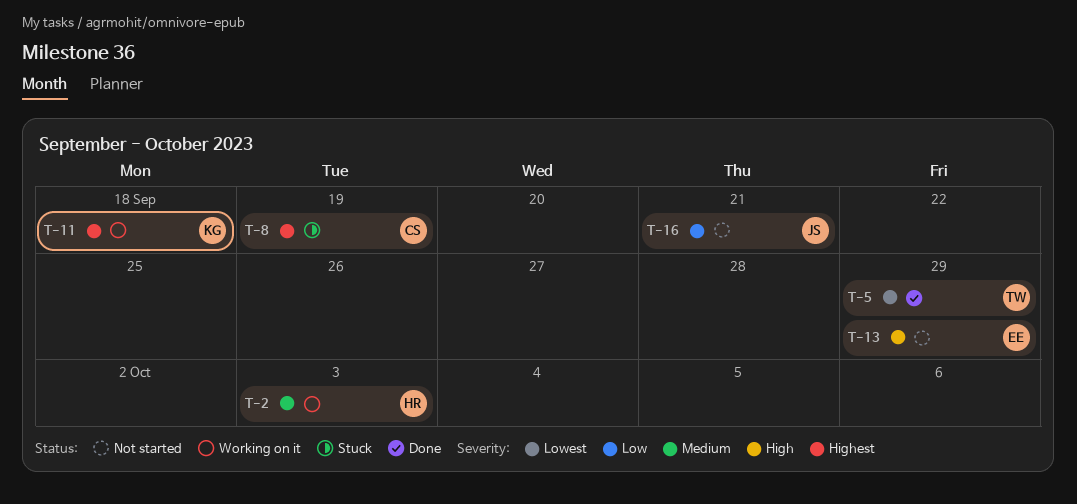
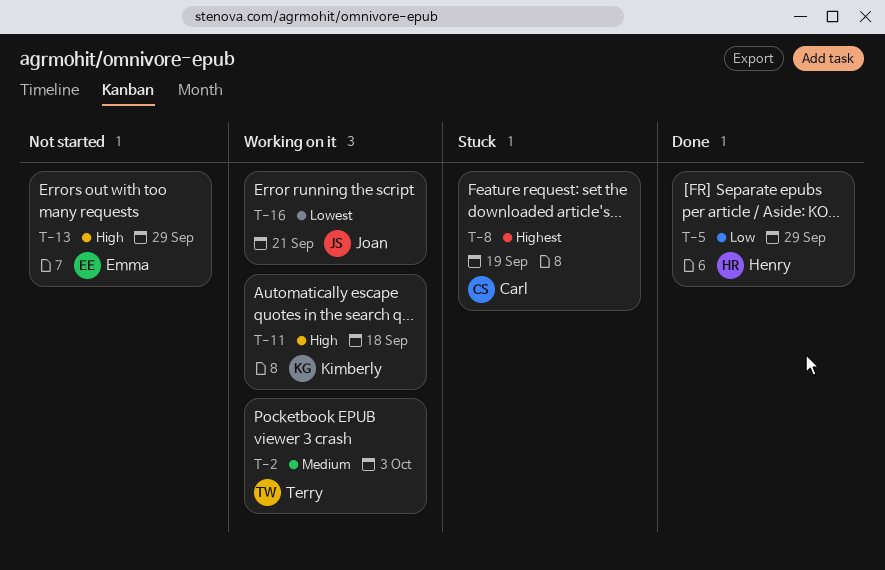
T-2, owner: Henry -> Terry
T-5, owner: Terry -> Henry
T-5, priority: Lowest -> Low
T-11, priority: Highest -> High
T-16, status: Not started -> Working on it
T-16, priority: Low -> Lowest

